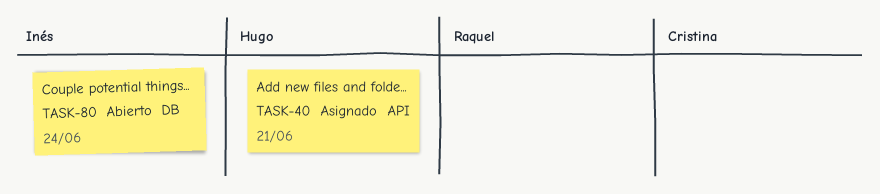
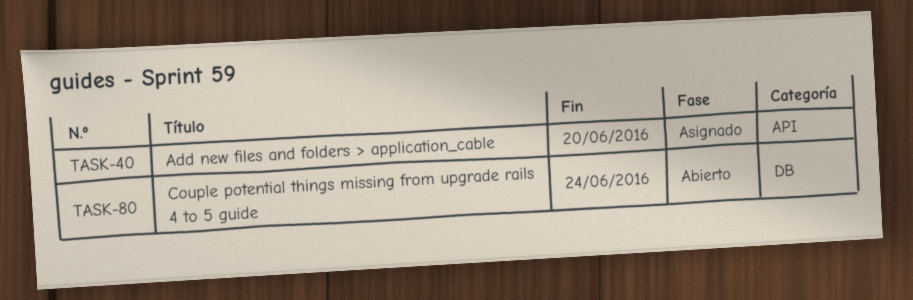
TASK-40, due: Jun 21 -> Jun 20

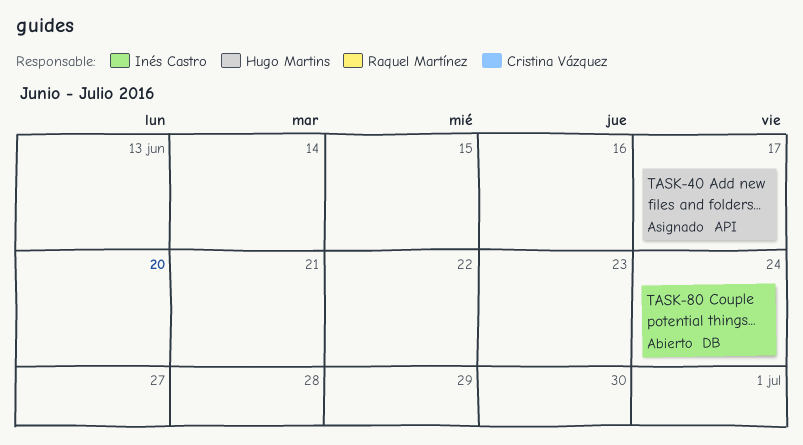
TASK-40, due: Jun 20 -> Jun 17

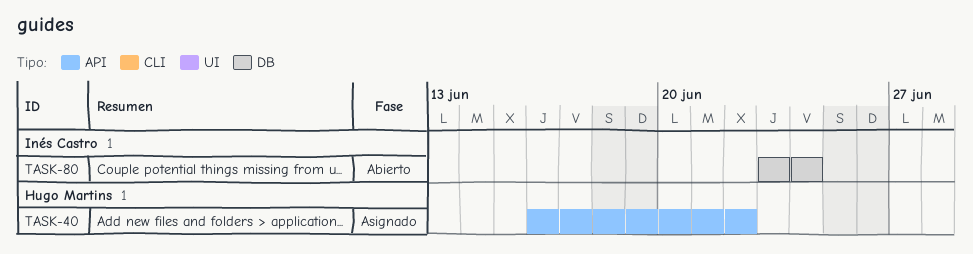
TASK-40, due: Jun 17 -> Jun 22

